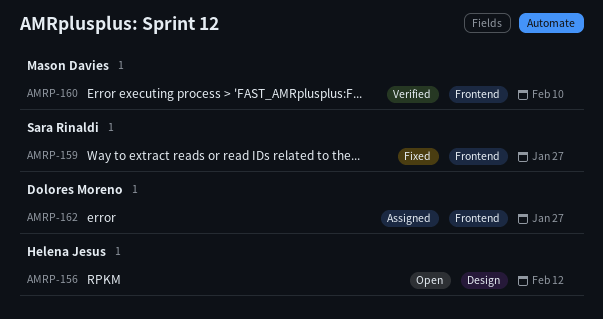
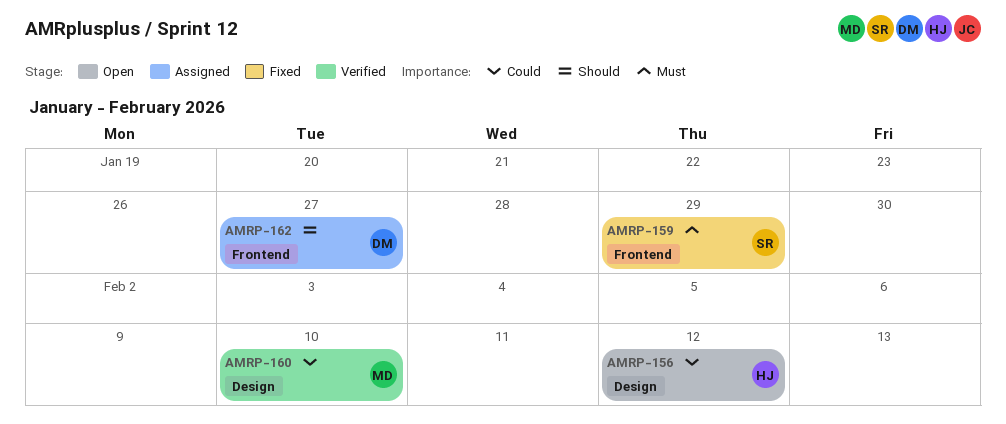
AMRP-159, due: Jan 27 -> Jan 29
AMRP-160, label: Frontend -> Design

